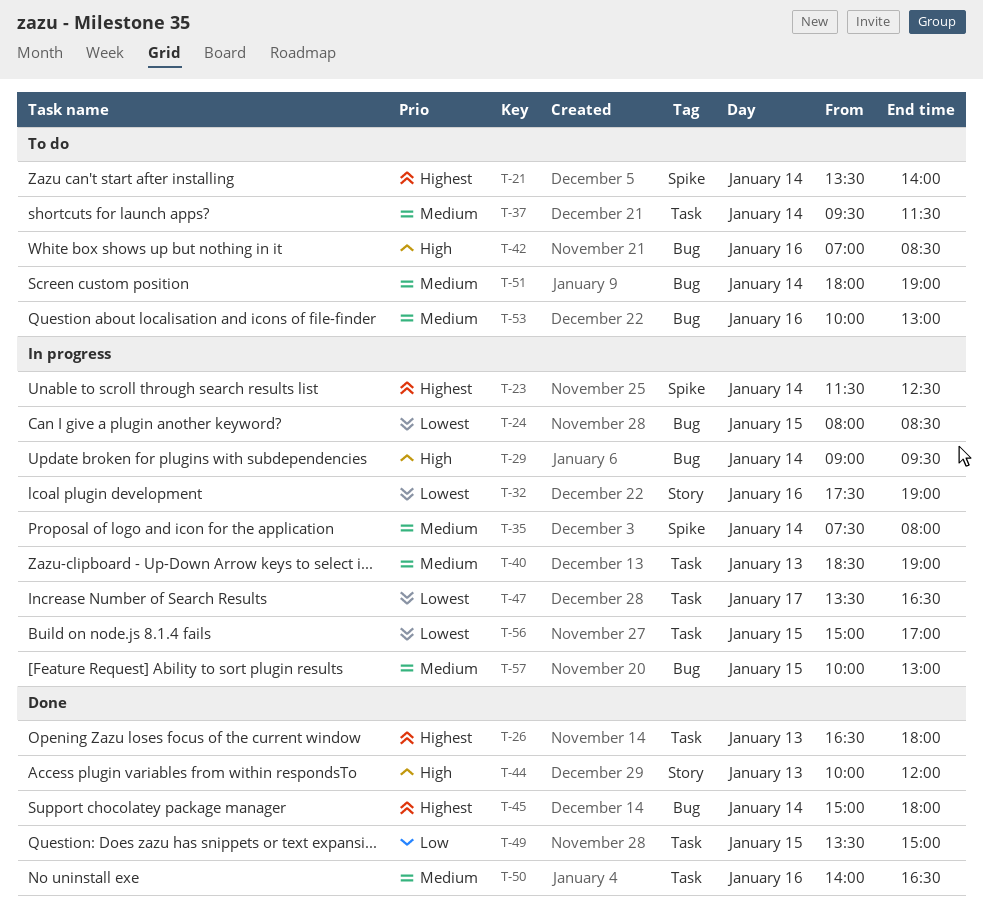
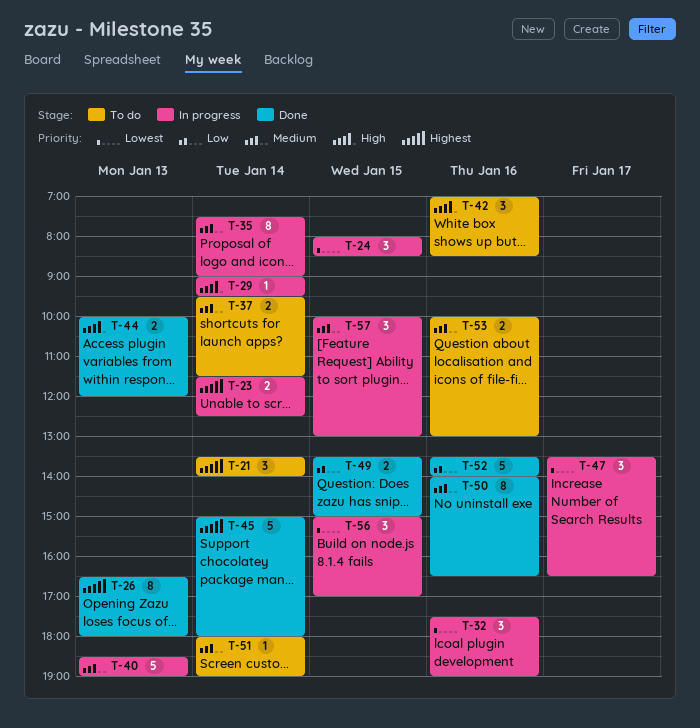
T-35, ends: 08:00 -> 09:00
T-52: none -> present

